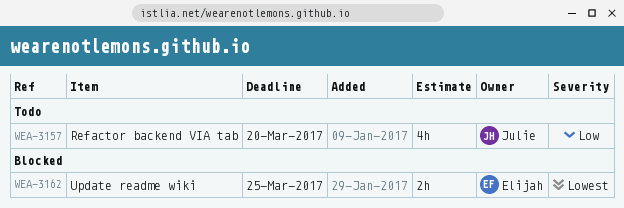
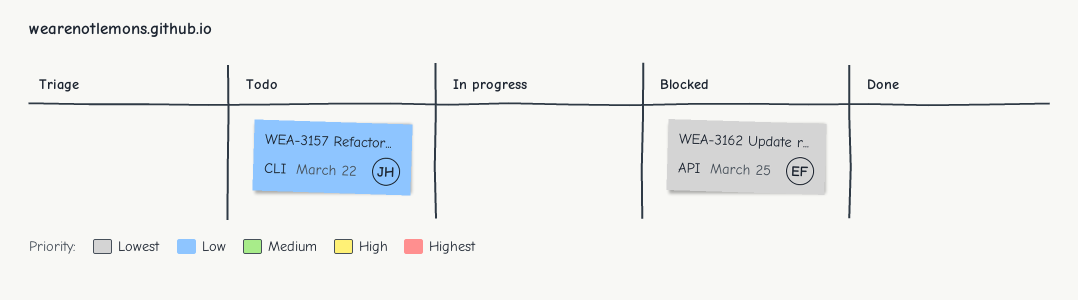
WEA-3157, due: Mar 20 -> Mar 22

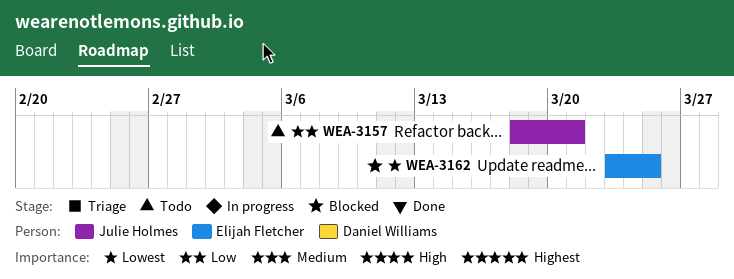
WEA-3157, due: Mar 22 -> Mar 21

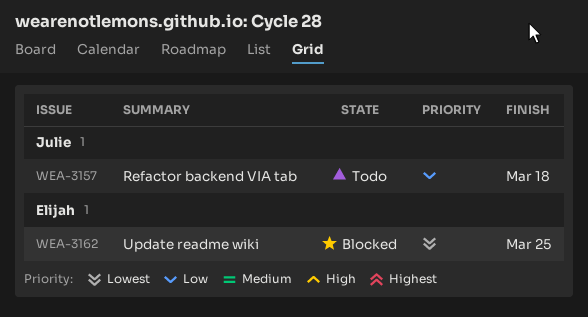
WEA-3157, due: Mar 21 -> Mar 18

